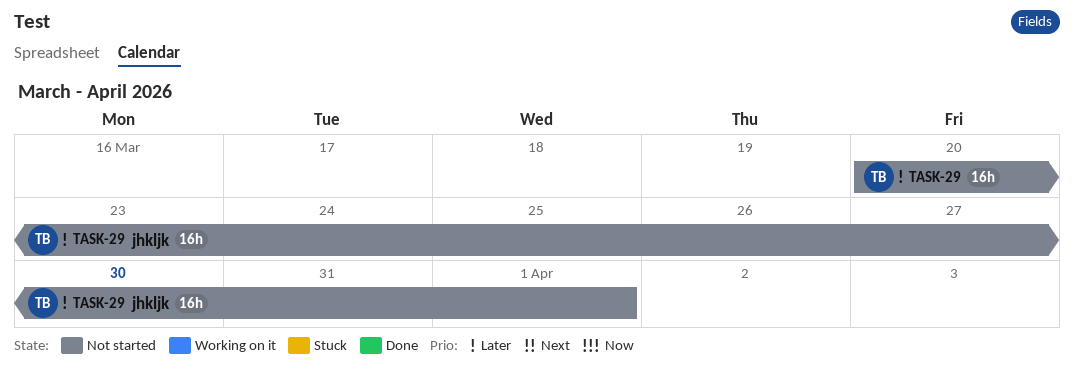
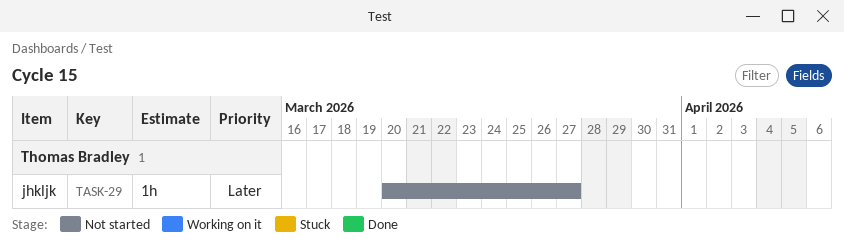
TASK-29, estimate: 16h -> 1h
TASK-29, due: Apr 1 -> Mar 27

